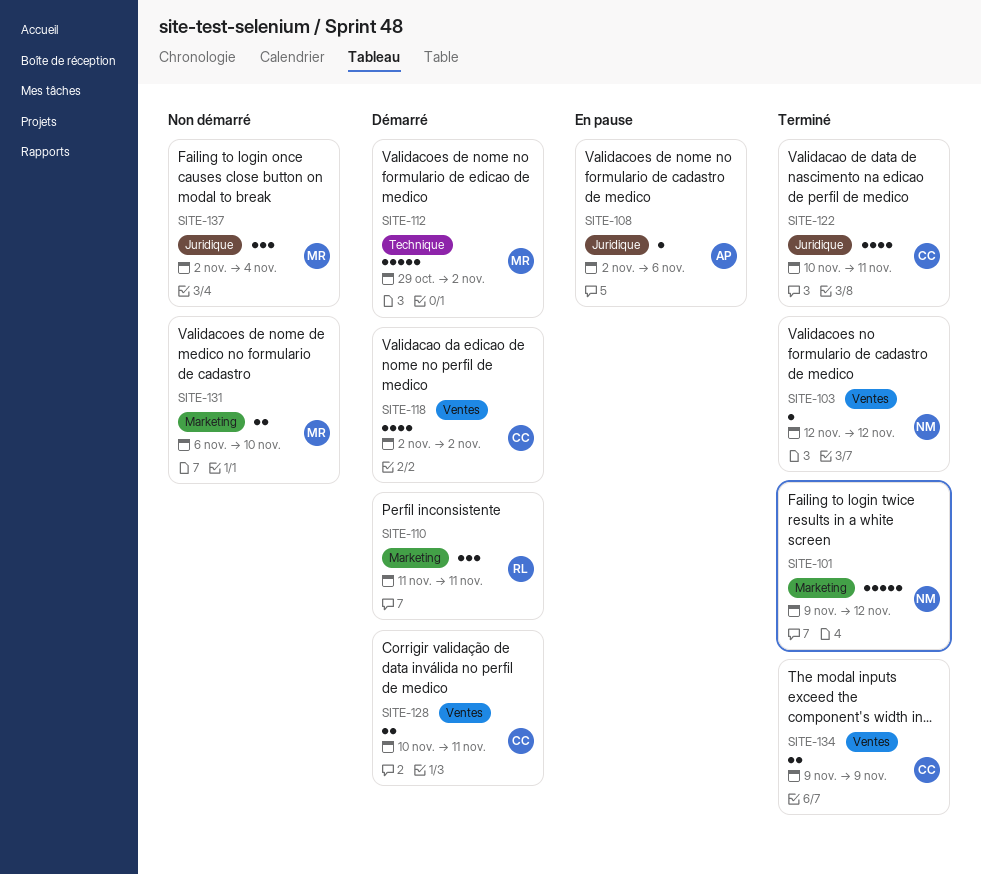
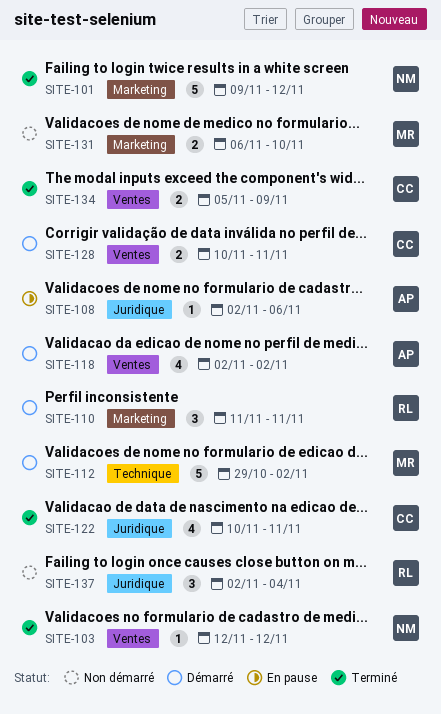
SITE-118, owner: CC -> AP
SITE-134, start: Nov 9 -> Nov 5
SITE-137, owner: MR -> RL

